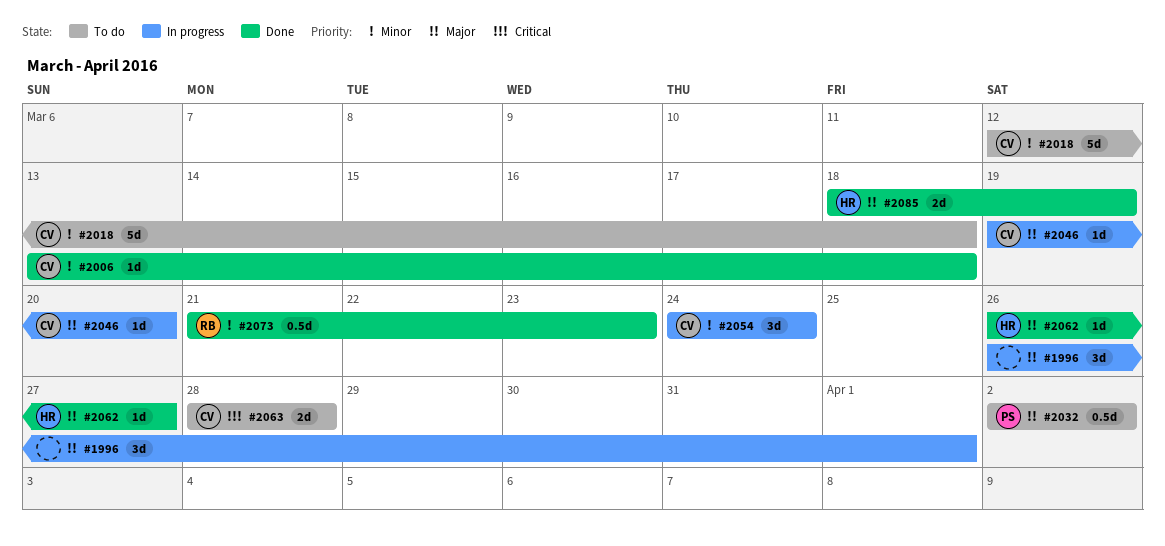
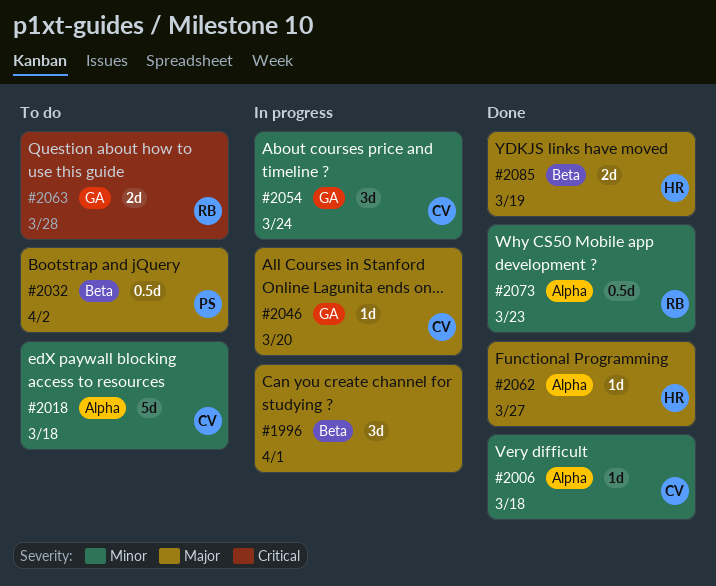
#2063, owner: CV -> RB

